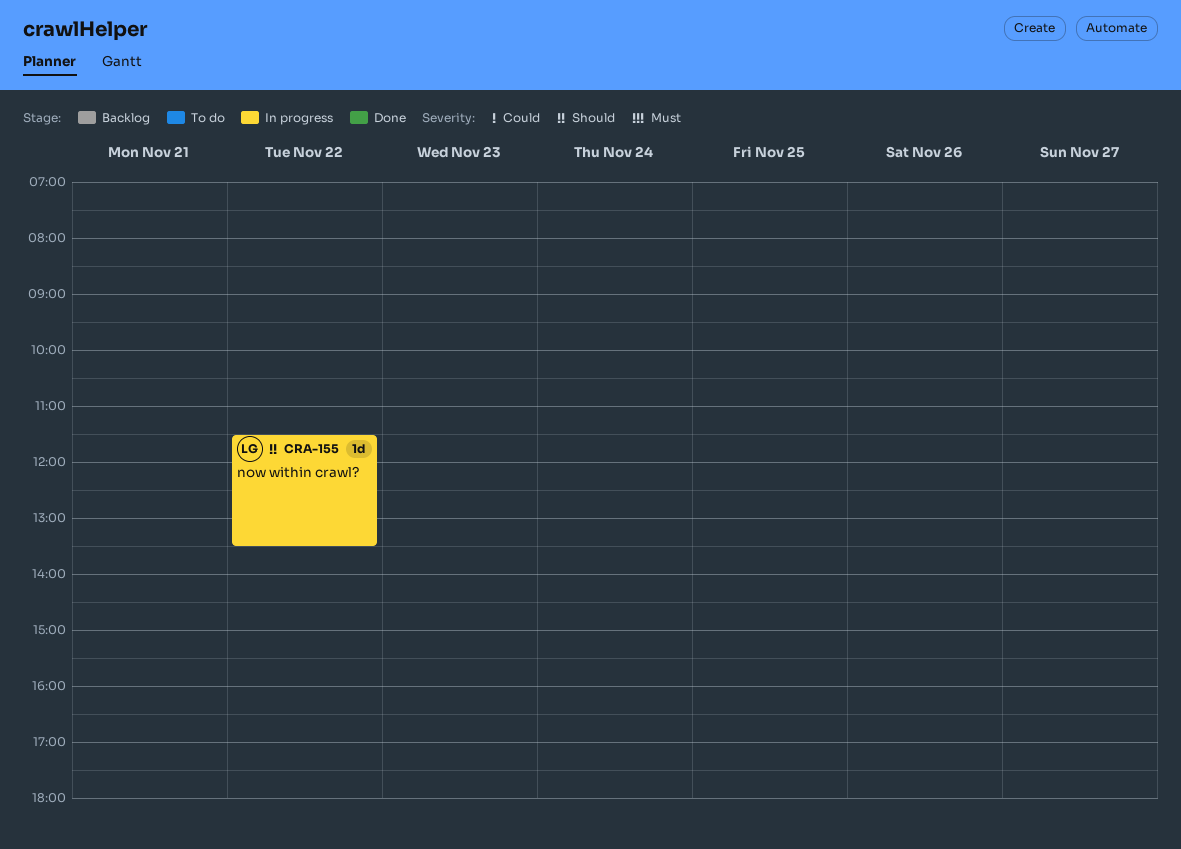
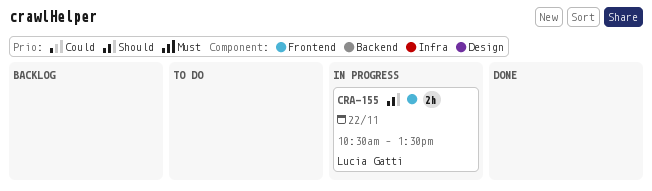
CRA-155, estimate: 1d -> 2h
CRA-155, begins: 11:30 -> 10:30

